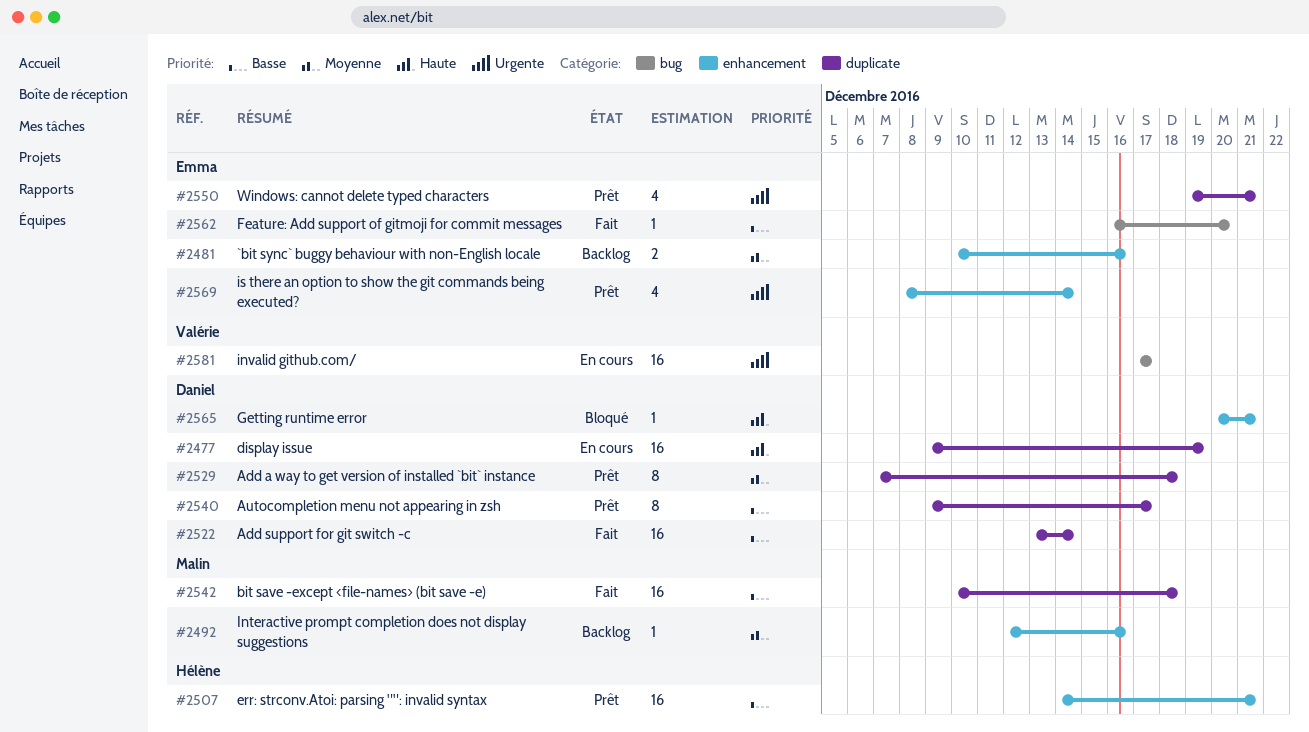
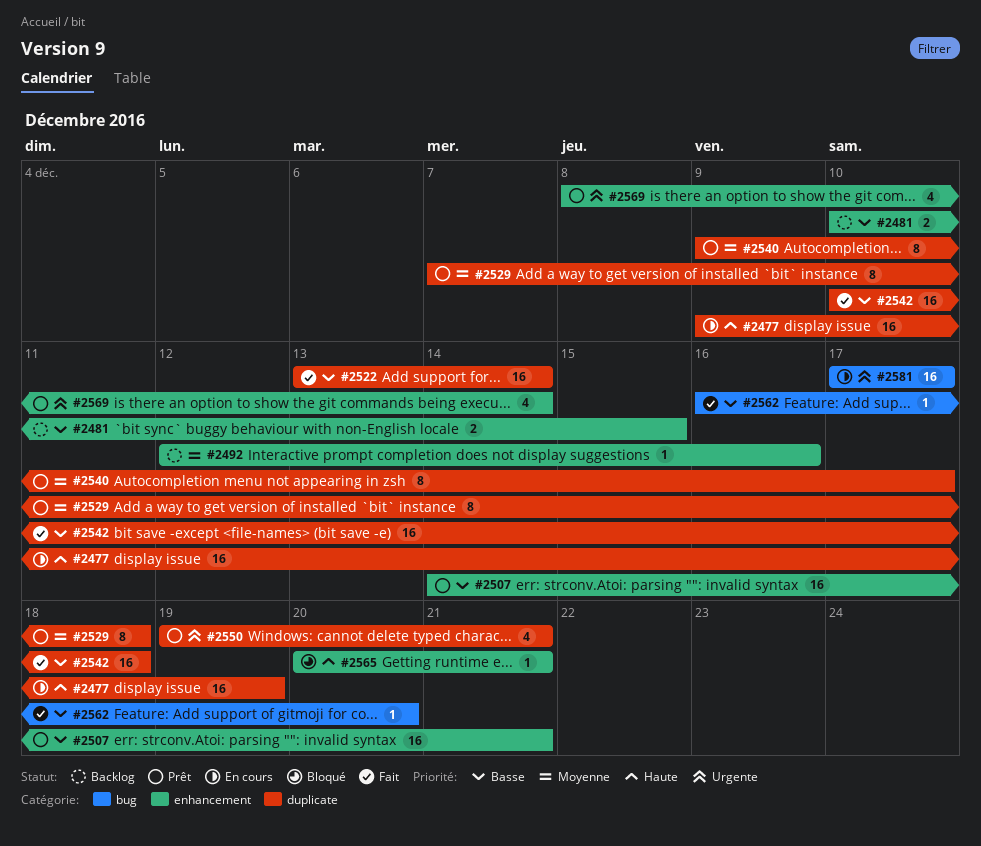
#2481, priority: Moyenne -> Basse
#2481, due: Dec 16 -> Dec 15
#2540, priority: Basse -> Moyenne

